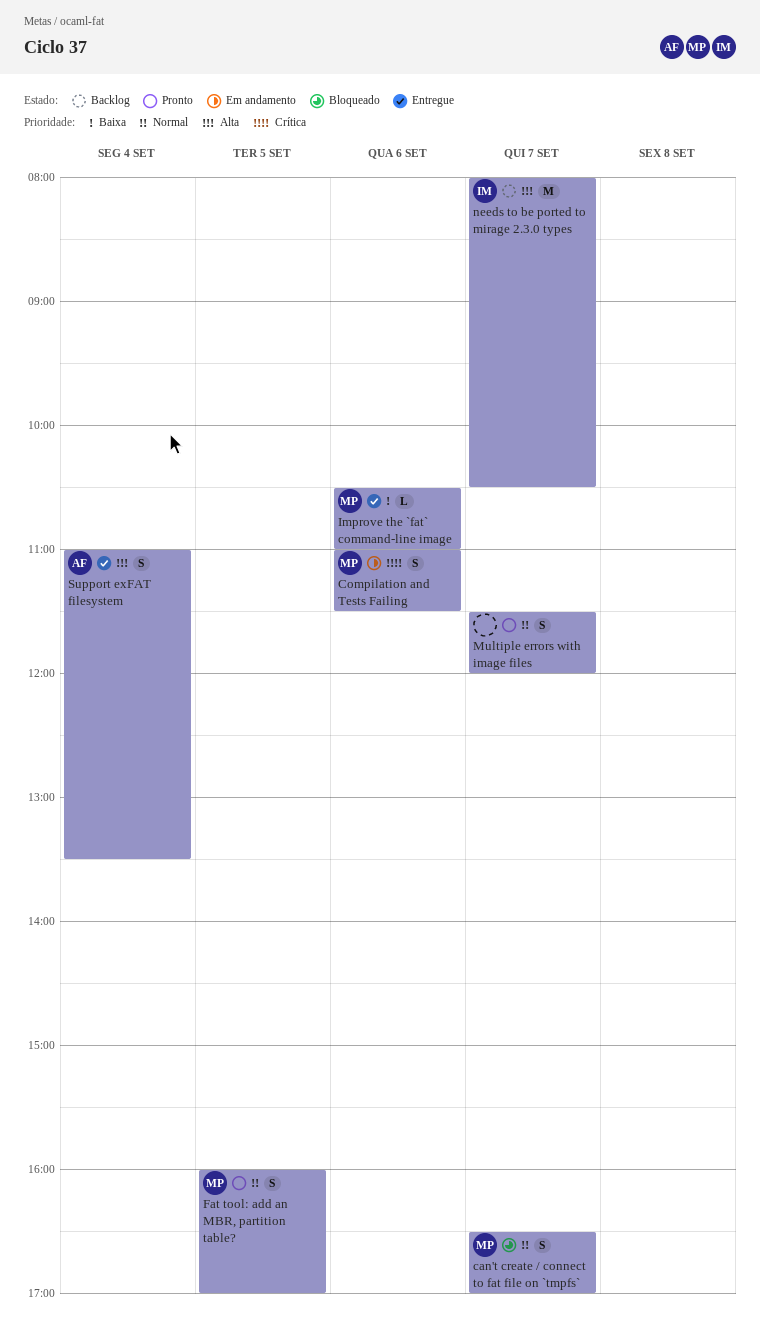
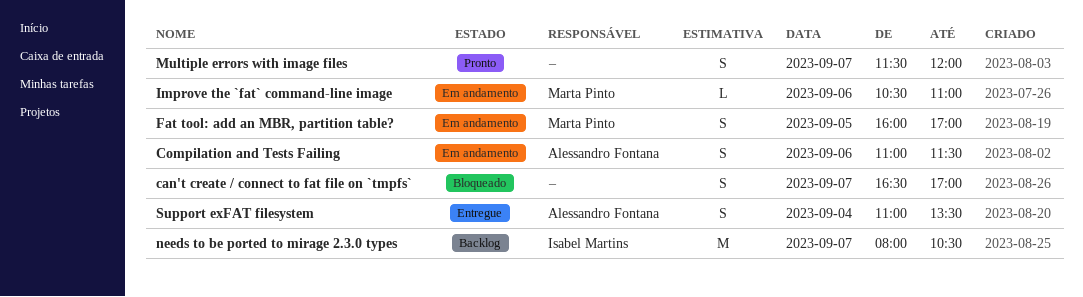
can't create / connect to fat file on `tmpfs`, owner: Marta Pinto -> none
Compilation and Tests Failing, owner: Marta Pinto -> Alessandro Fontana
Fat tool: add an MBR, partition table?, status: Pronto -> Em andamento
Improve the `fat` command-line image, status: Entregue -> Em andamento

